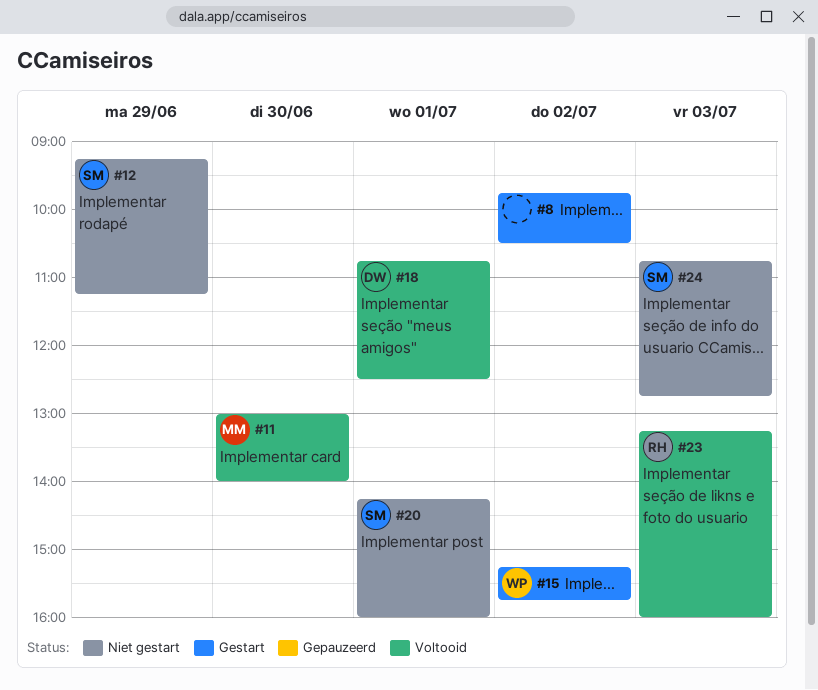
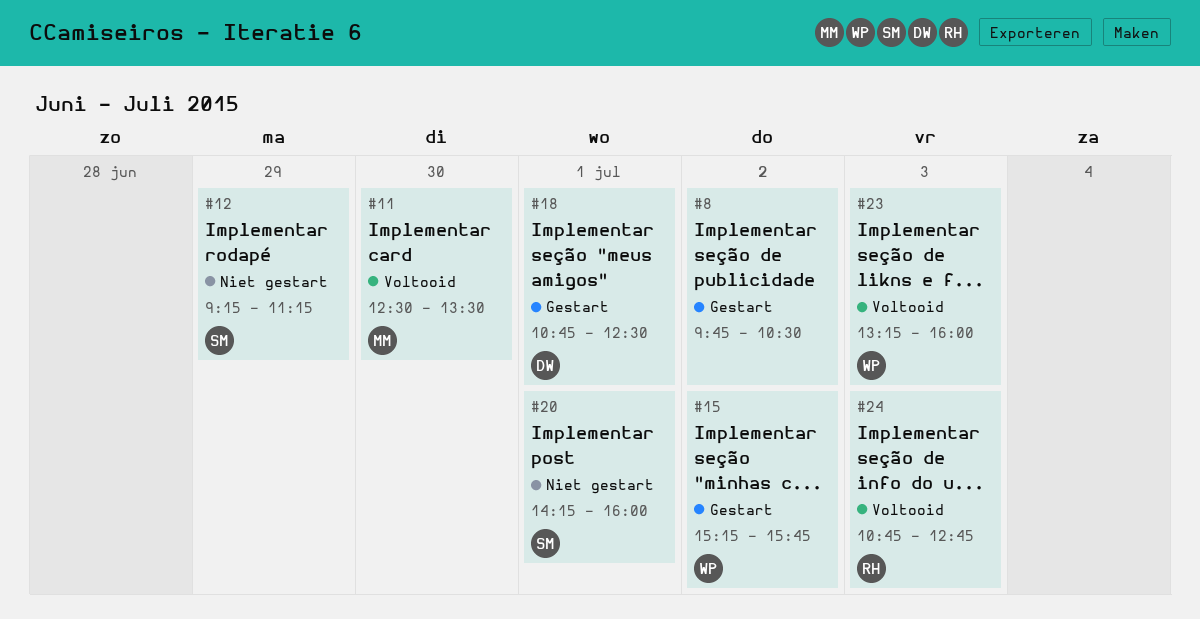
#11, begins: 13:00 -> 12:30
#11, ends: 14:00 -> 13:30
#18, status: Voltooid -> Gestart
#23, owner: RH -> WP
#24, status: Niet gestart -> Voltooid
#24, owner: SM -> RH

